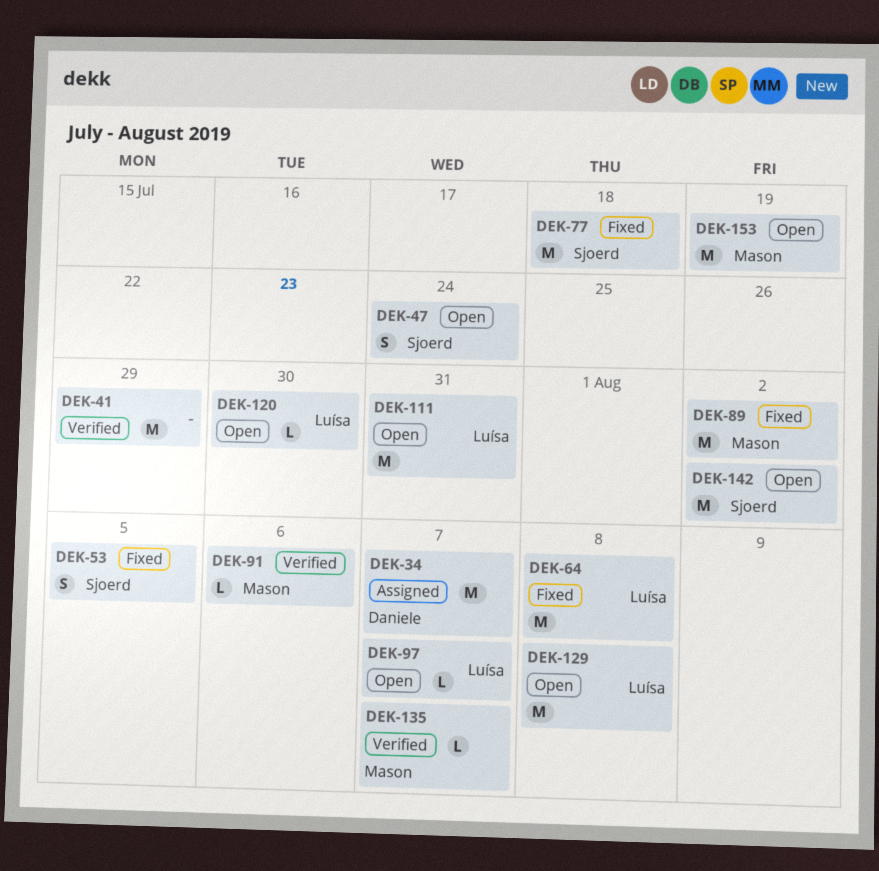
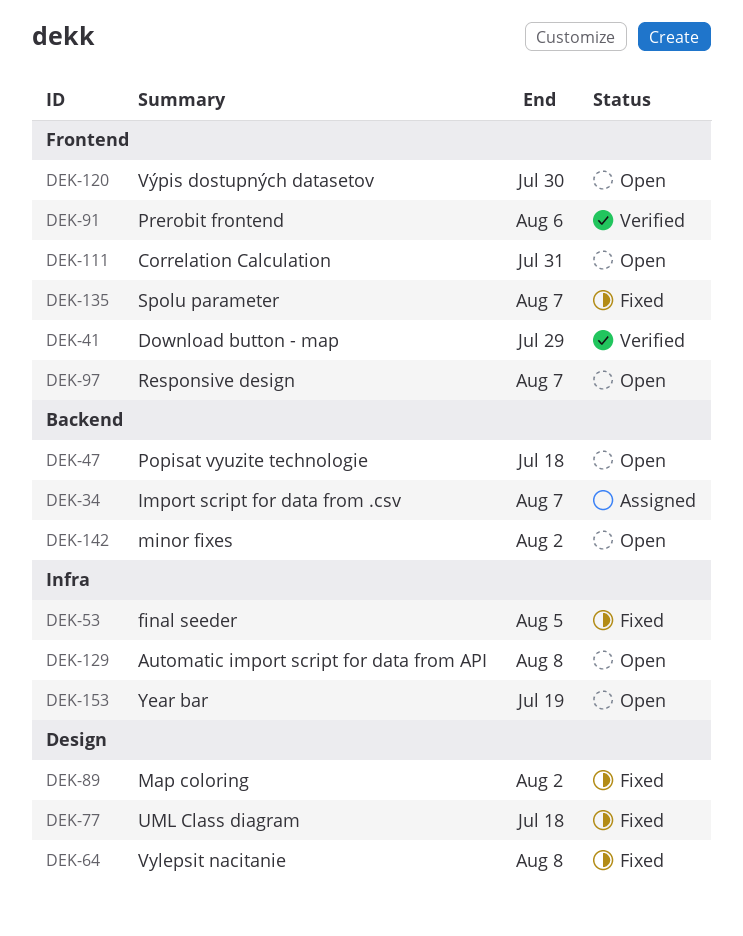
DEK-47, due: Jul 24 -> Jul 18
DEK-135, status: Verified -> Fixed

